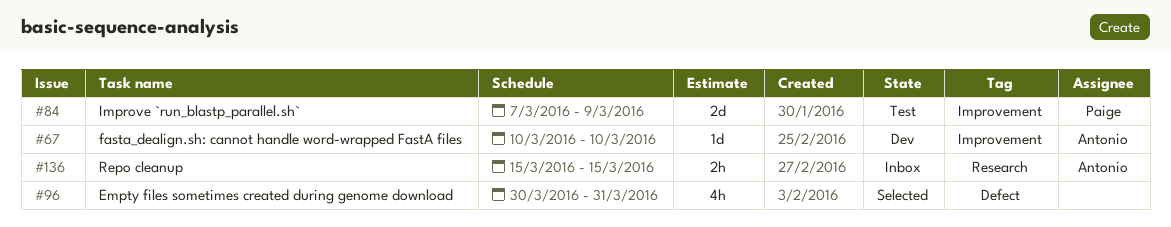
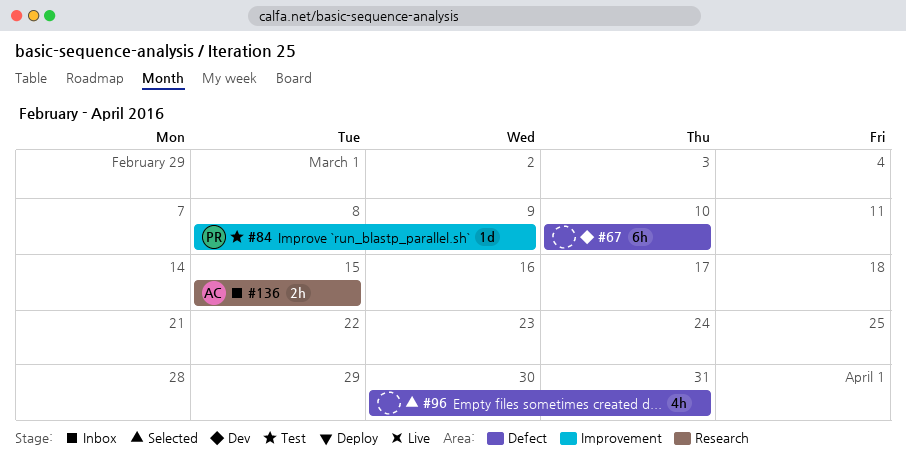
#67, owner: Antonio -> none
#67, label: Improvement -> Defect
#67, estimate: 1d -> 6h
#84, estimate: 2d -> 1d
#84, start: Mar 7 -> Mar 8

